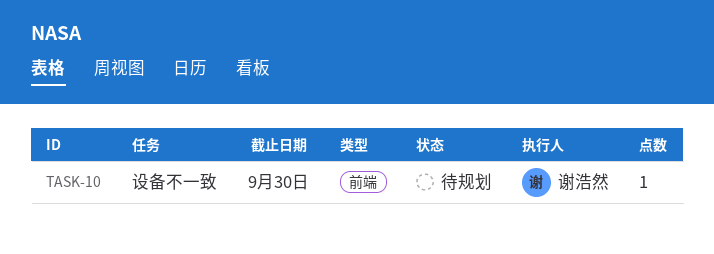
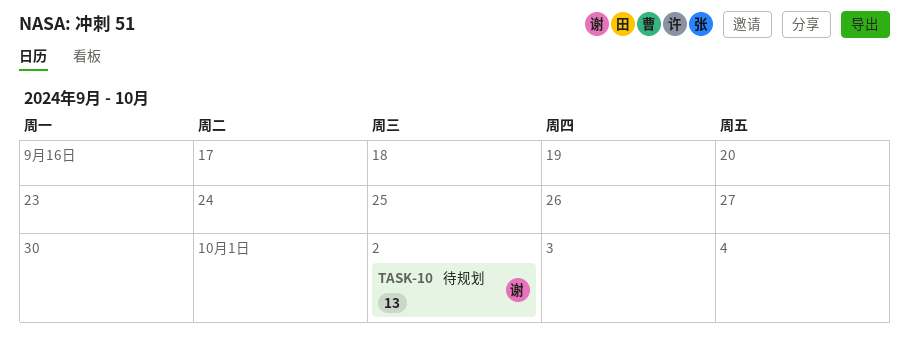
TASK-10, estimate: 1 -> 13
TASK-10, due: Sep 30 -> Oct 2

